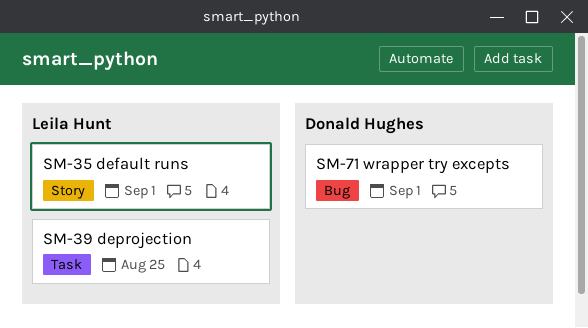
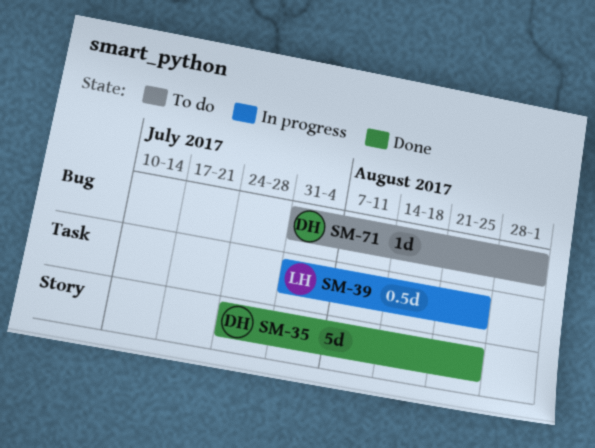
SM-35, owner: Leila Hunt -> Donald Hughes
SM-35, due: Sep 1 -> Aug 25

